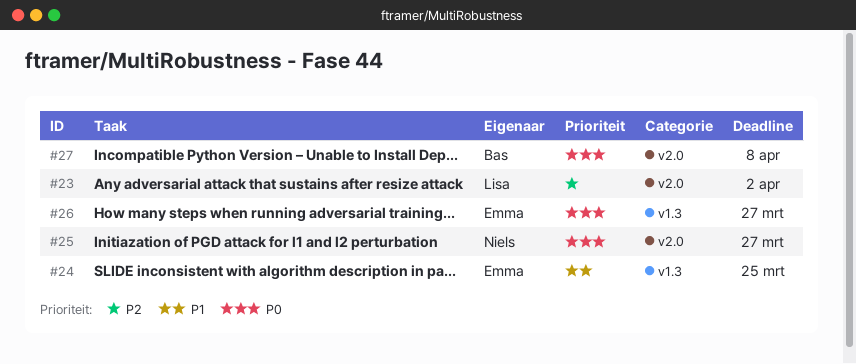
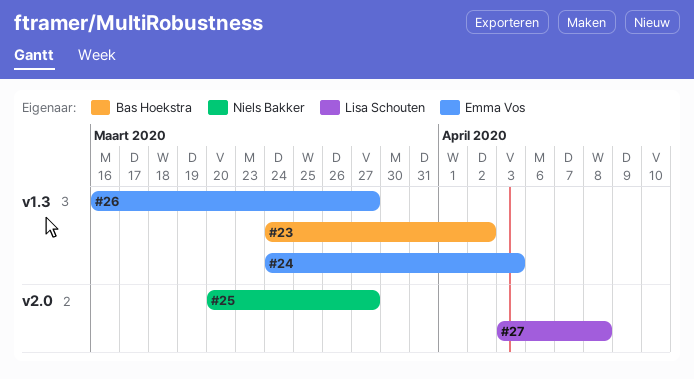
#23, owner: Lisa Schouten -> Bas Hoekstra
#23, label: v2.0 -> v1.3
#24, due: Mar 25 -> Apr 3
#27, owner: Bas Hoekstra -> Lisa Schouten

